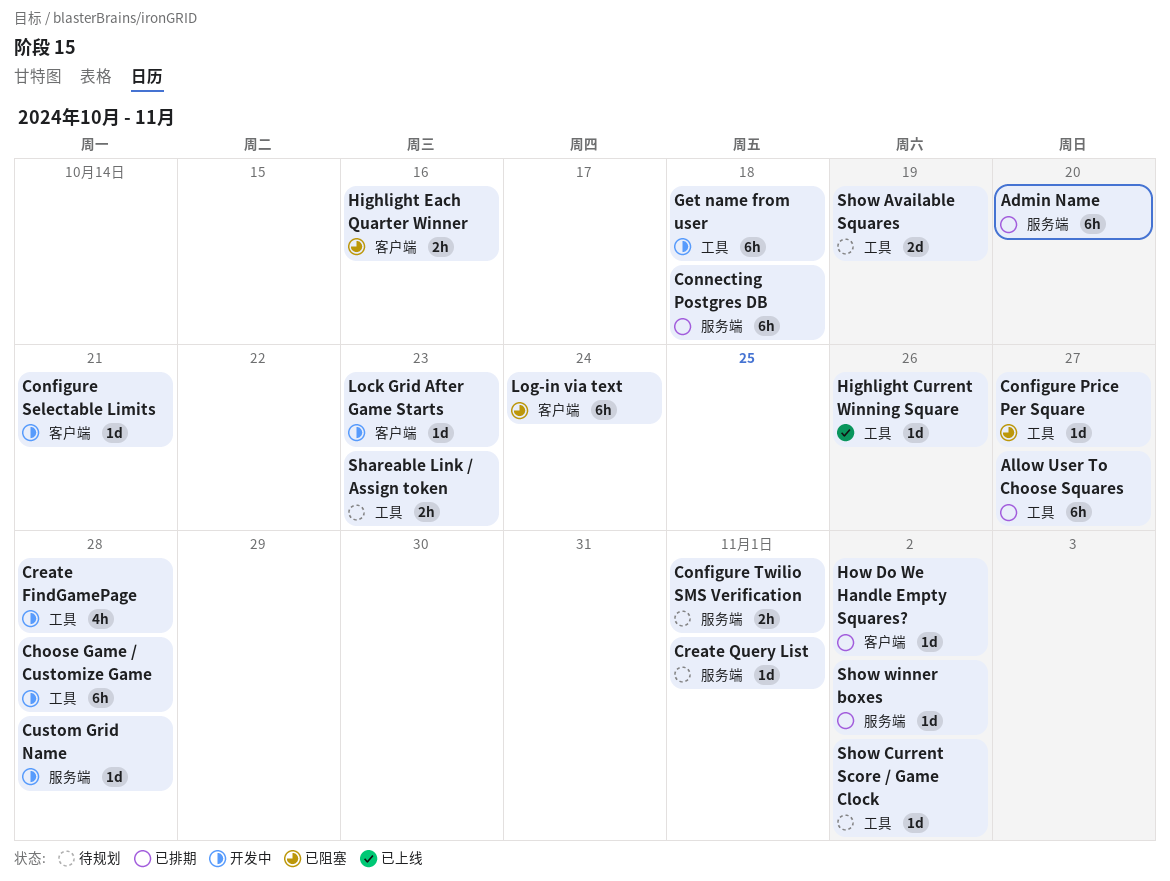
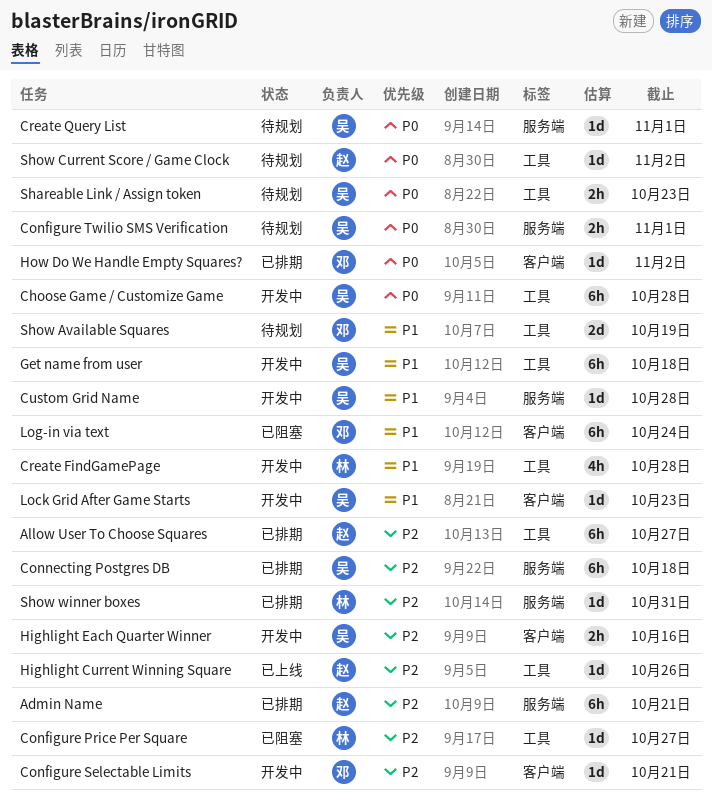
Admin Name, due: Oct 20 -> Oct 21
Highlight Each Quarter Winner, status: 已阻塞 -> 开发中
Show winner boxes, due: Nov 2 -> Oct 31

